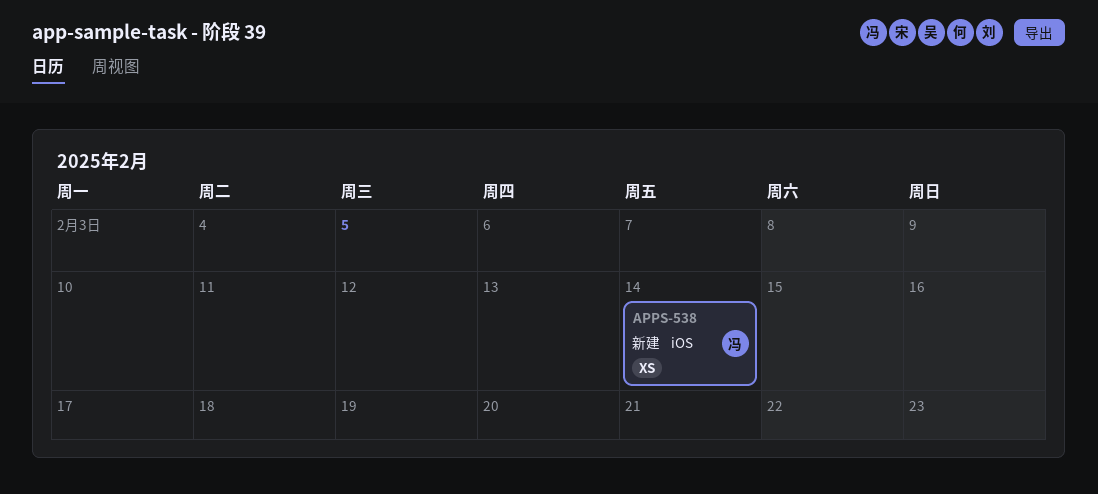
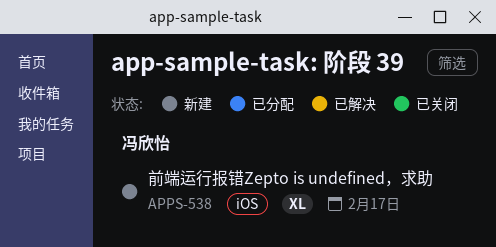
APPS-538, estimate: XS -> XL
APPS-538, due: Feb 14 -> Feb 17

